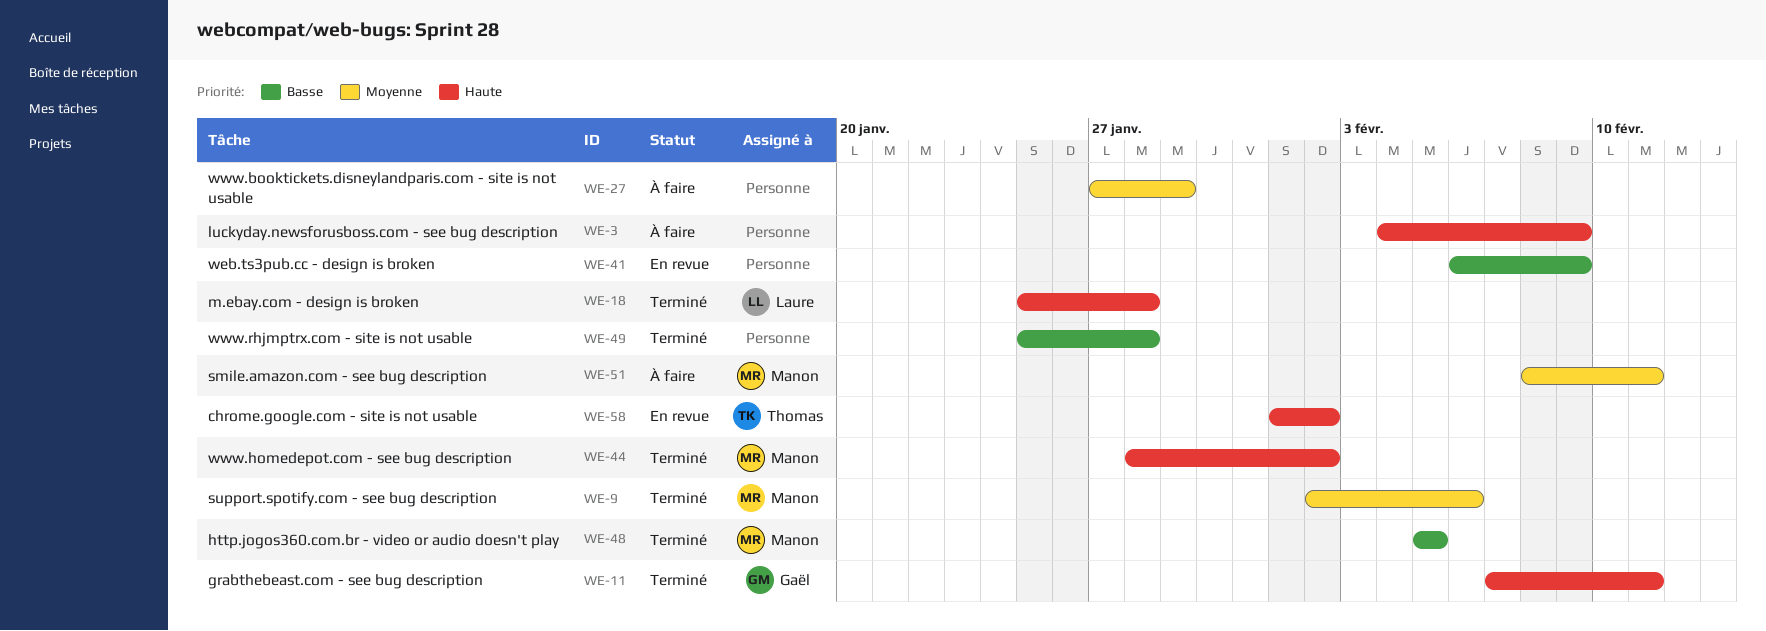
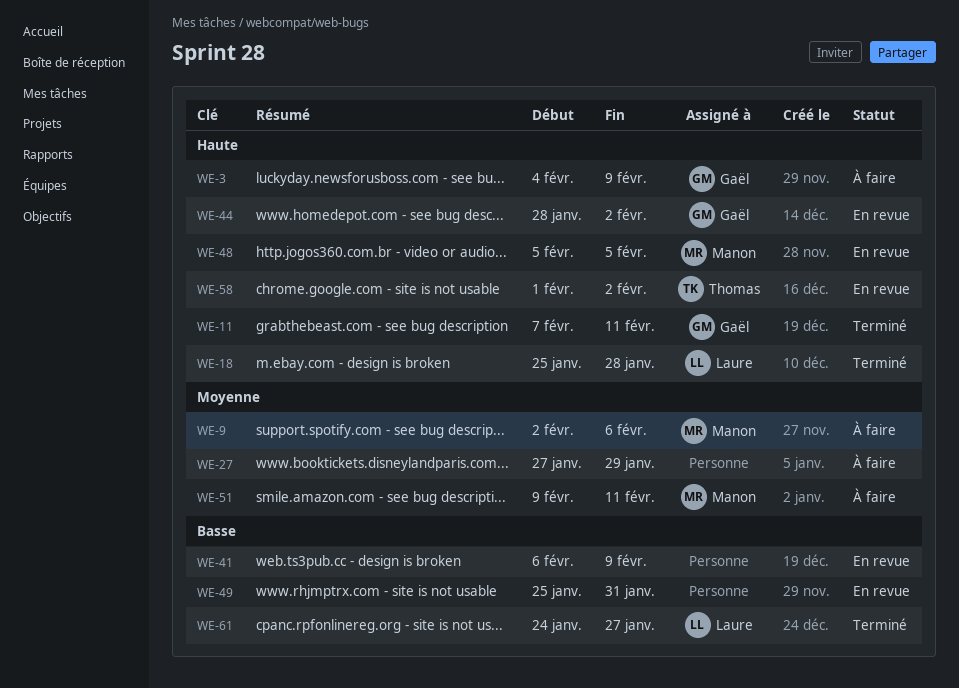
WE-3, owner: none -> Gaël
WE-9, status: Terminé -> À faire
WE-44, status: Terminé -> En revue
WE-44, owner: Manon -> Gaël
WE-48, status: Terminé -> En revue
WE-48, priority: Basse -> Haute
WE-49, status: Terminé -> En revue
WE-49, due: Jan 28 -> Jan 31
WE-51, start: Feb 8 -> Feb 9
WE-61: none -> present

